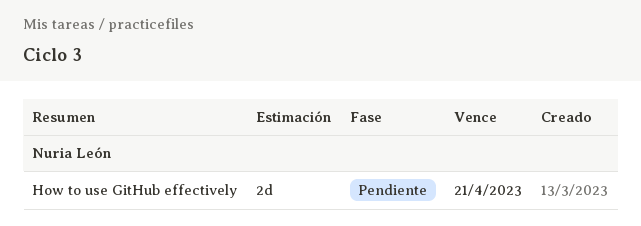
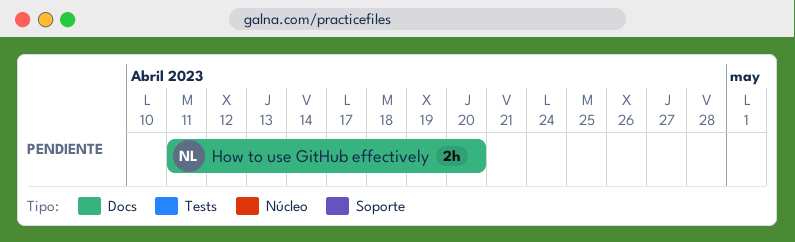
How to use GitHub effectively, estimate: 2d -> 2h
How to use GitHub effectively, due: Apr 21 -> Apr 20

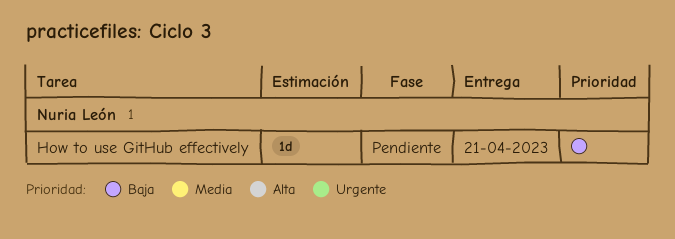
How to use GitHub effectively, estimate: 2h -> 1d
How to use GitHub effectively, due: Apr 20 -> Apr 21

